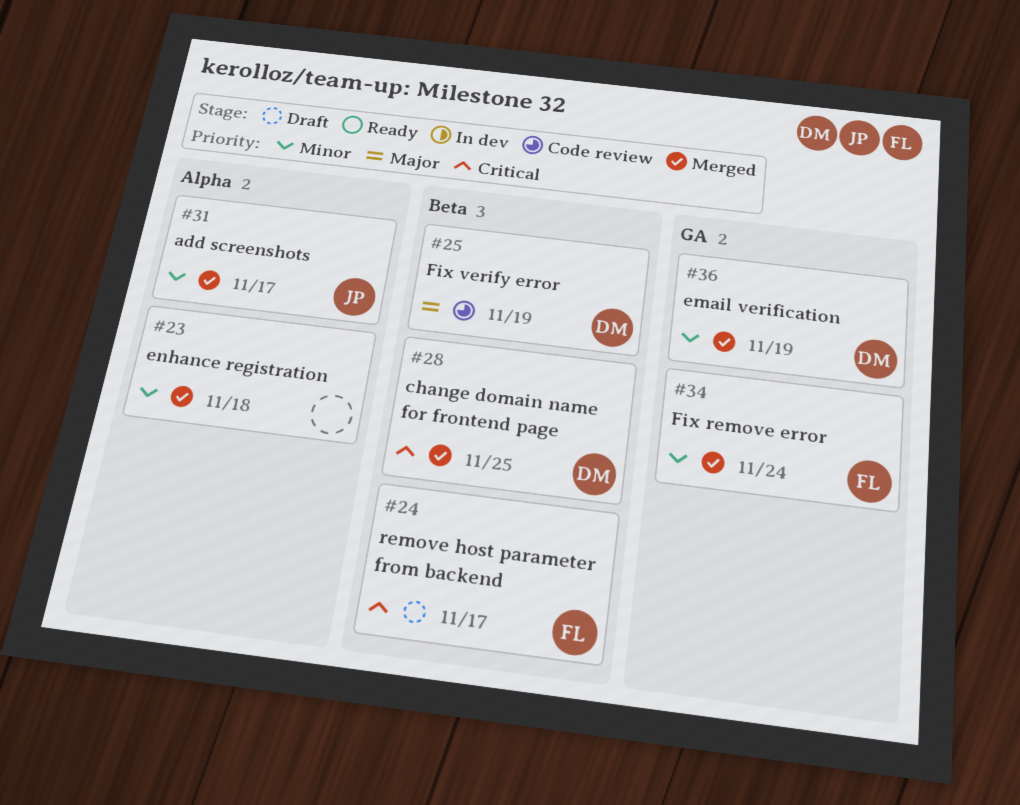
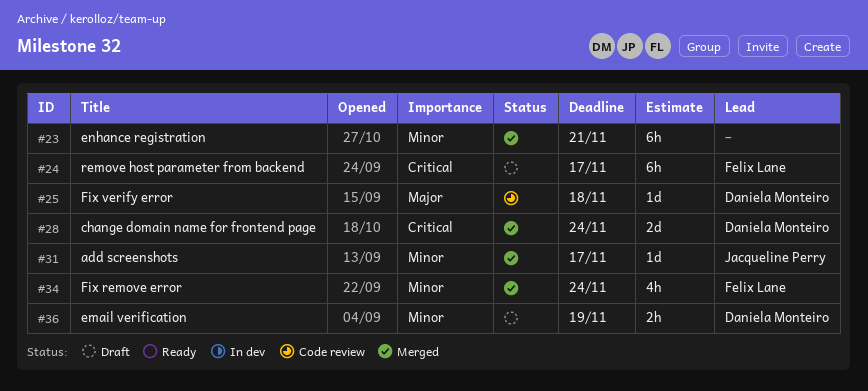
#23, due: Nov 18 -> Nov 21
#25, due: Nov 19 -> Nov 18
#28, due: Nov 25 -> Nov 24
#36, status: Merged -> Draft

